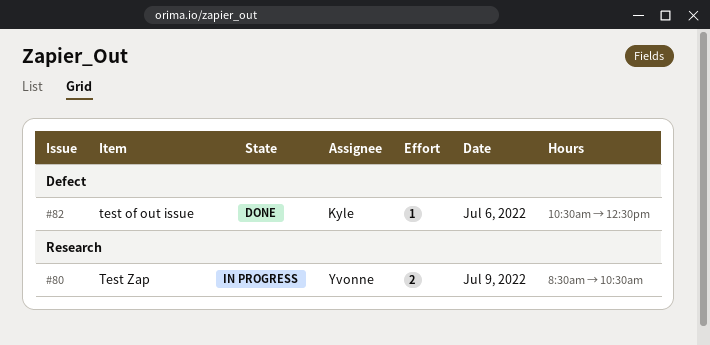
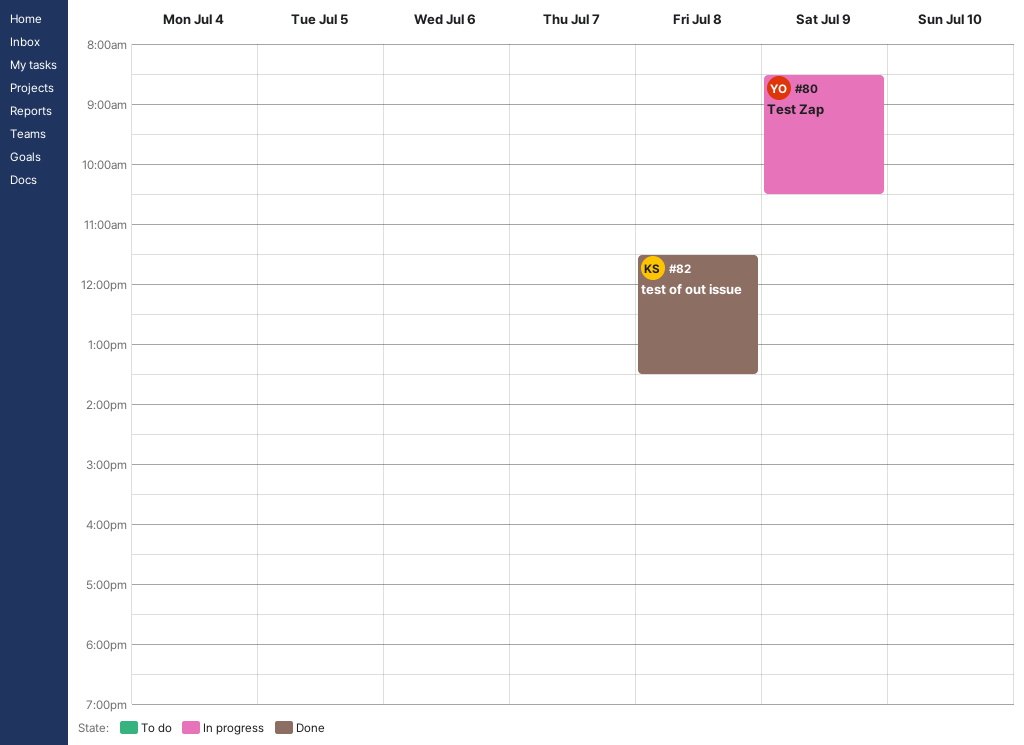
#82, day: Jul 6 -> Jul 8
#82, begins: 10:30 -> 11:30
#82, ends: 12:30 -> 13:30

